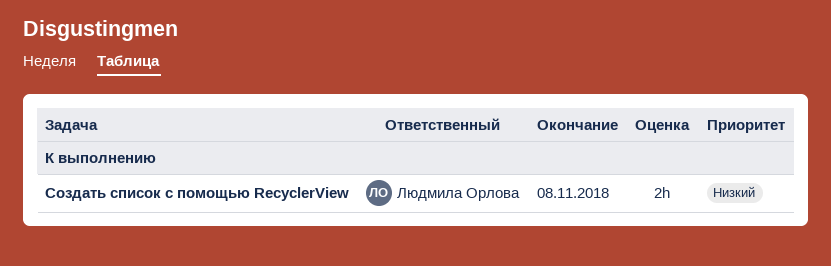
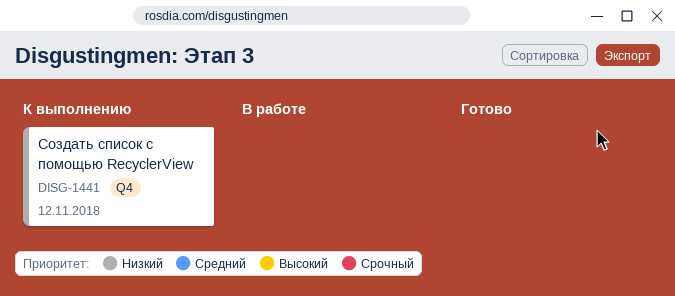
Создать список с помощью RecyclerView, due: Nov 8 -> Nov 12

